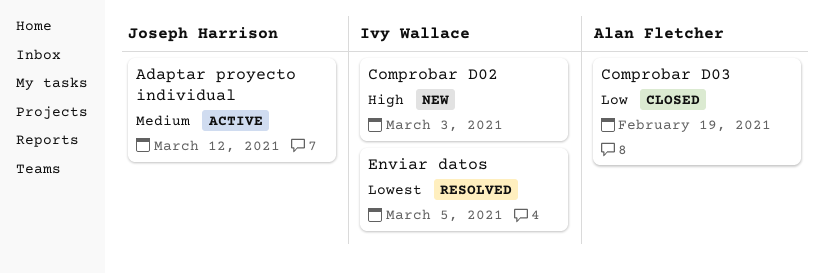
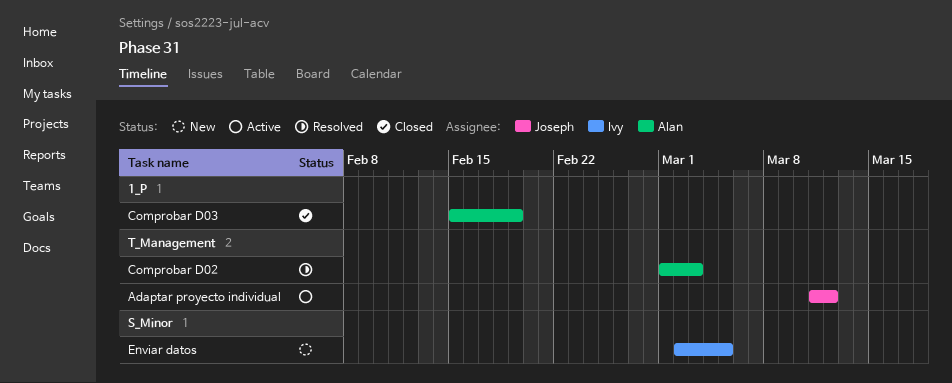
Comprobar D02, status: New -> Resolved
Comprobar D02, owner: Ivy Wallace -> Alan Fletcher
Enviar datos, status: Resolved -> New

